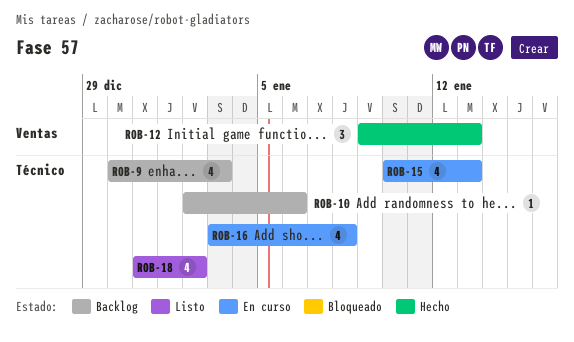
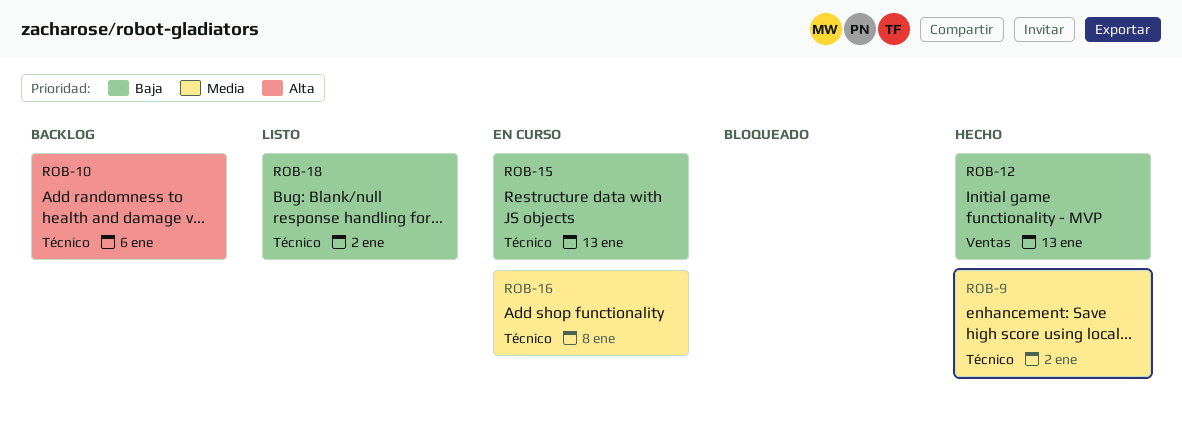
ROB-9, status: Backlog -> Hecho
ROB-9, due: Jan 3 -> Jan 2

